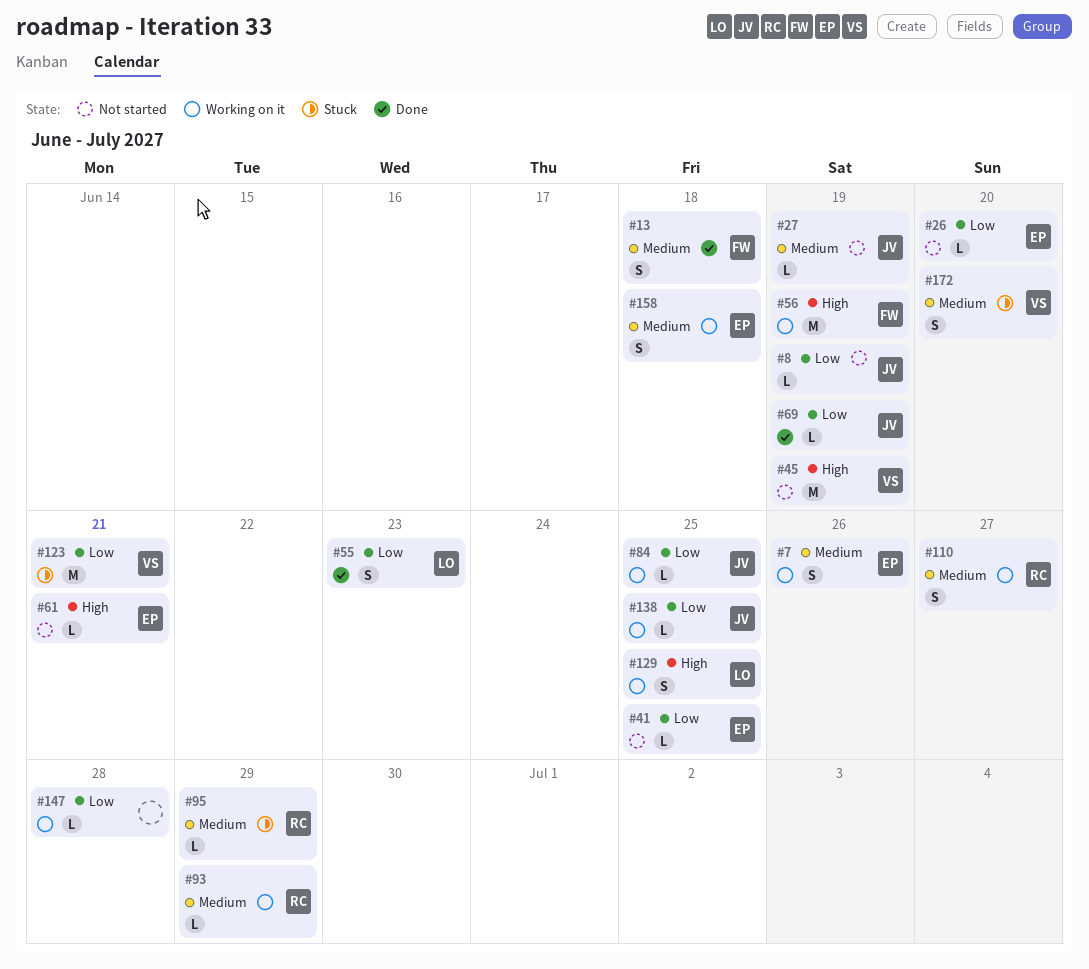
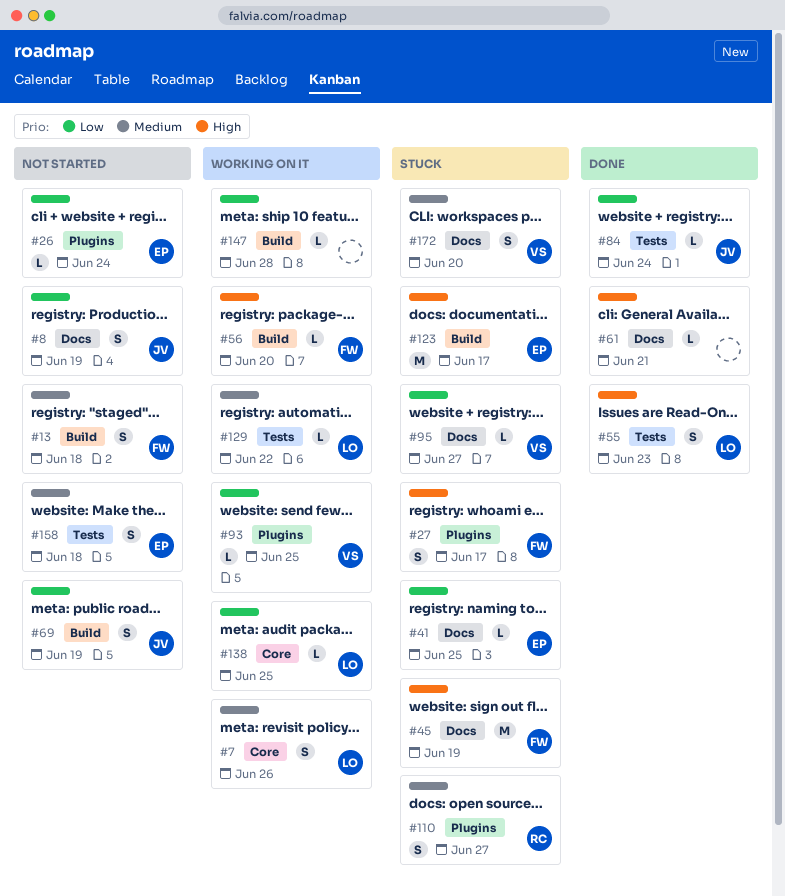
#7, owner: EP -> LO
#8, estimate: L -> S
#13, status: Done -> Not started
#26, due: Jun 20 -> Jun 24
#27, status: Not started -> Stuck
#27, owner: JV -> FW
#27, priority: Medium -> High
#27, estimate: L -> S
#27, due: Jun 19 -> Jun 17
#41, status: Not started -> Stuck
#45, status: Not started -> Stuck
#45, owner: VS -> FW
#55, priority: Low -> High
#56, estimate: M -> L
#56, due: Jun 19 -> Jun 20
#61, status: Not started -> Done
#61, owner: EP -> none
#69, status: Done -> Not started
#69, estimate: L -> S
#84, status: Working on it -> Done
#84, due: Jun 25 -> Jun 24
#93, owner: RC -> VS
#93, priority: Medium -> Low
#93, due: Jun 29 -> Jun 25
#95, owner: RC -> VS
#95, priority: Medium -> Low
#95, due: Jun 29 -> Jun 27
#110, status: Working on it -> Stuck
#123, owner: VS -> EP
#123, priority: Low -> High
#123, due: Jun 21 -> Jun 17
#129, priority: High -> Medium
#129, estimate: S -> L
#129, due: Jun 25 -> Jun 22
#138, owner: JV -> LO
#158, status: Working on it -> Not started

